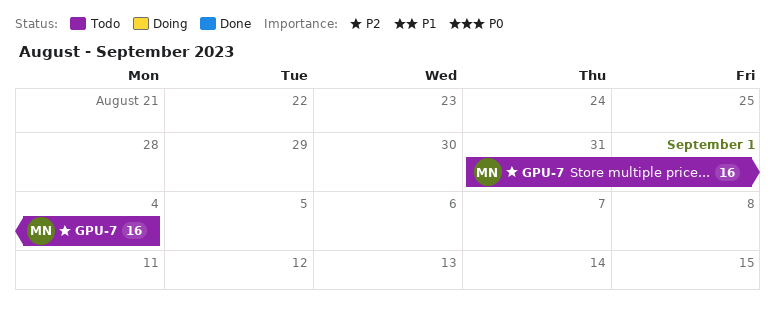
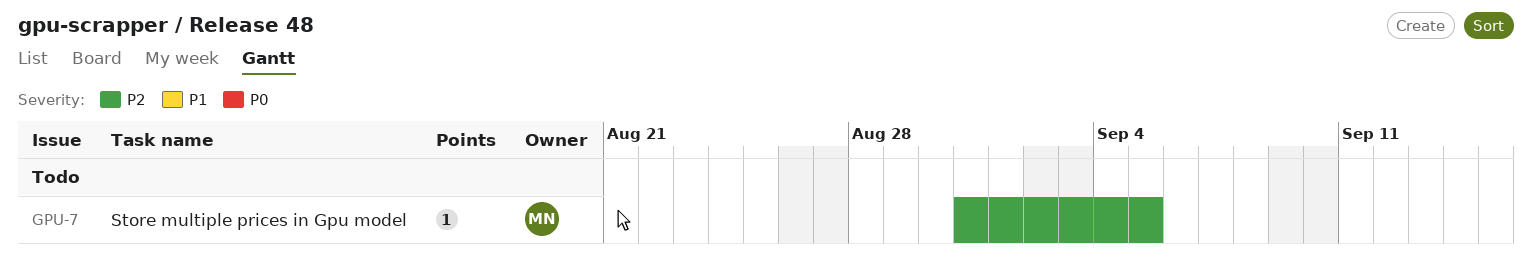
GPU-7, estimate: 16 -> 1
GPU-7, due: Sep 4 -> Sep 5

